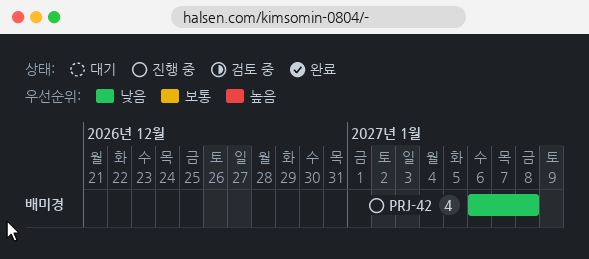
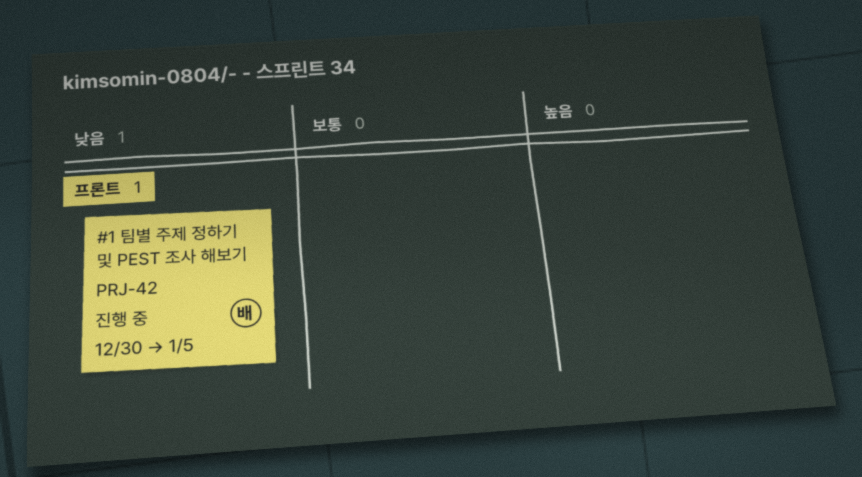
PRJ-42, start: Jan 6 -> Dec 30
PRJ-42, due: Jan 8 -> Jan 5

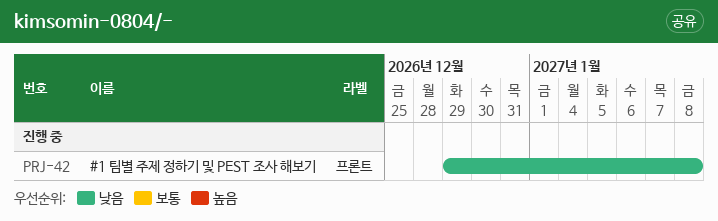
PRJ-42, start: Dec 30 -> Dec 29
PRJ-42, due: Jan 5 -> Jan 8

